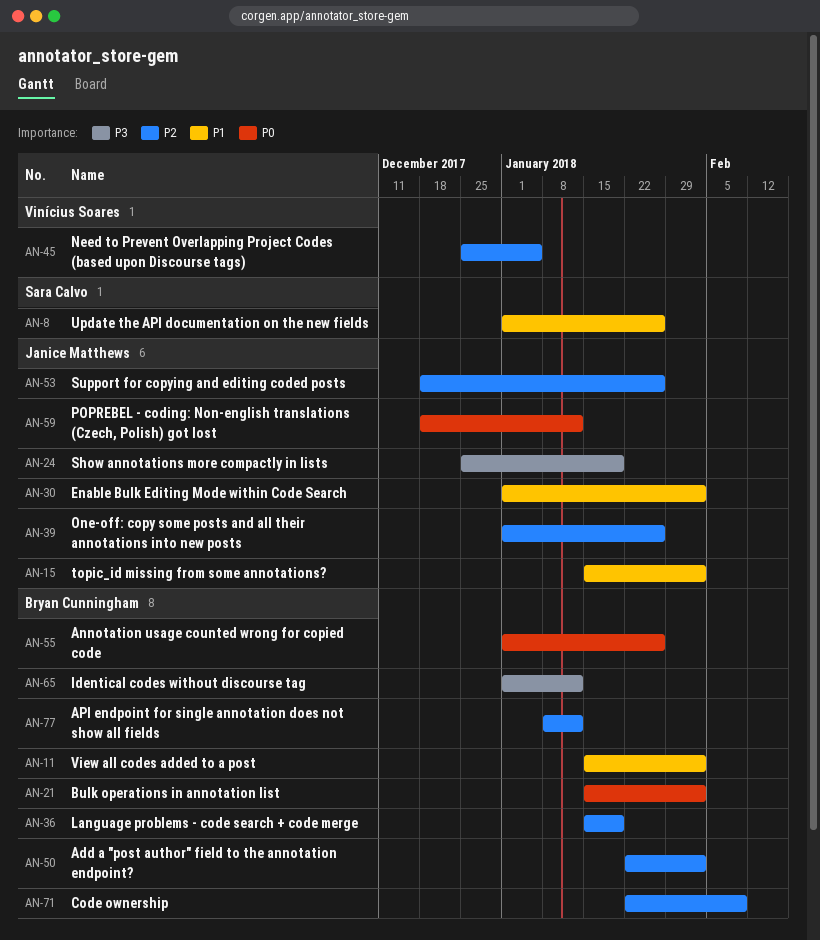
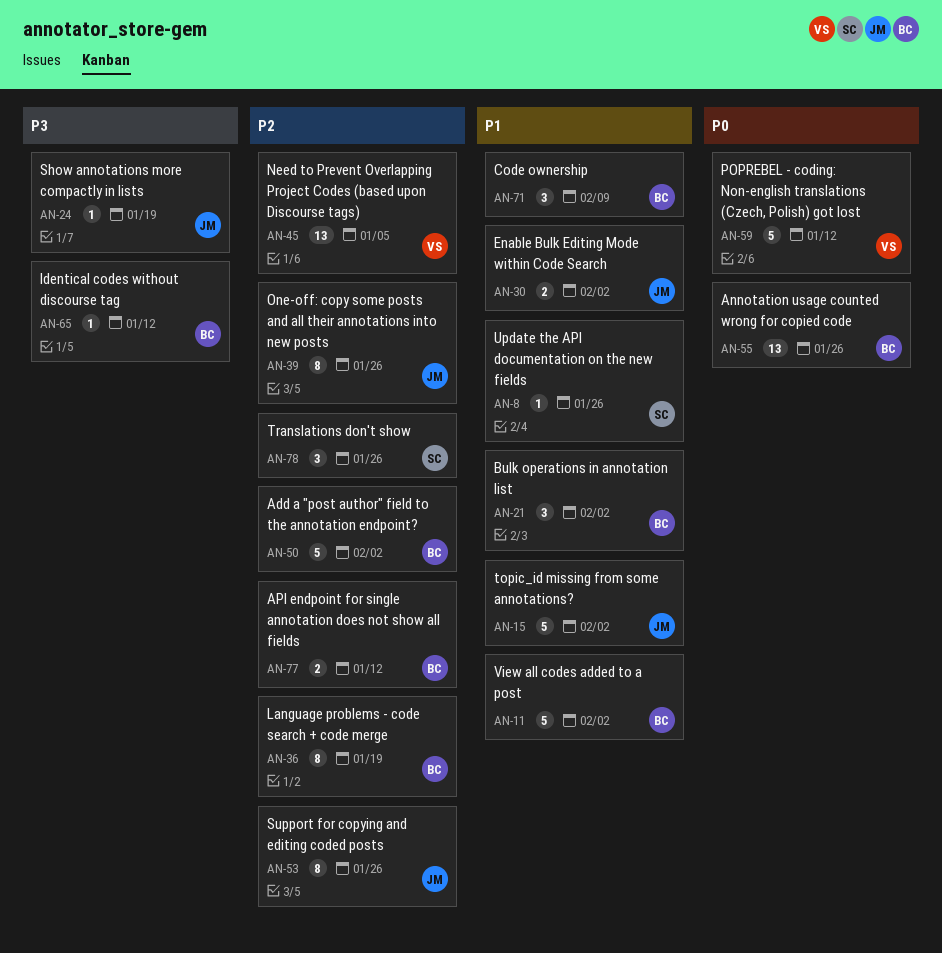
AN-21, priority: P0 -> P1
AN-59, owner: Janice Matthews -> Vinícius Soares
AN-71, priority: P2 -> P1
AN-78: none -> present

